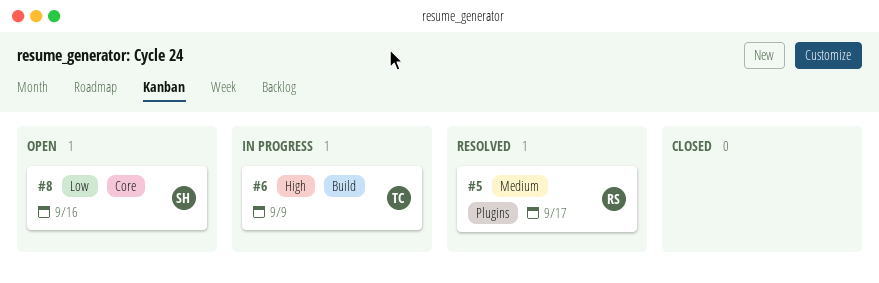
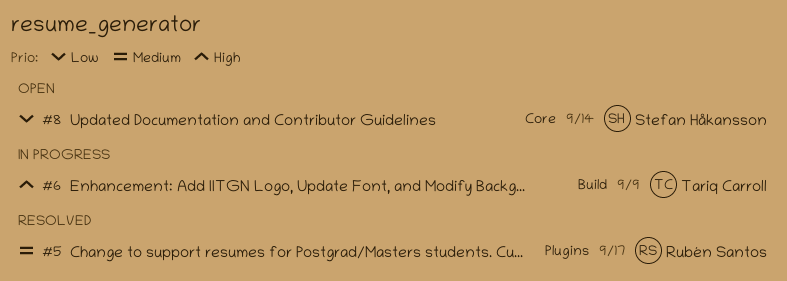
#8, due: Sep 16 -> Sep 14

